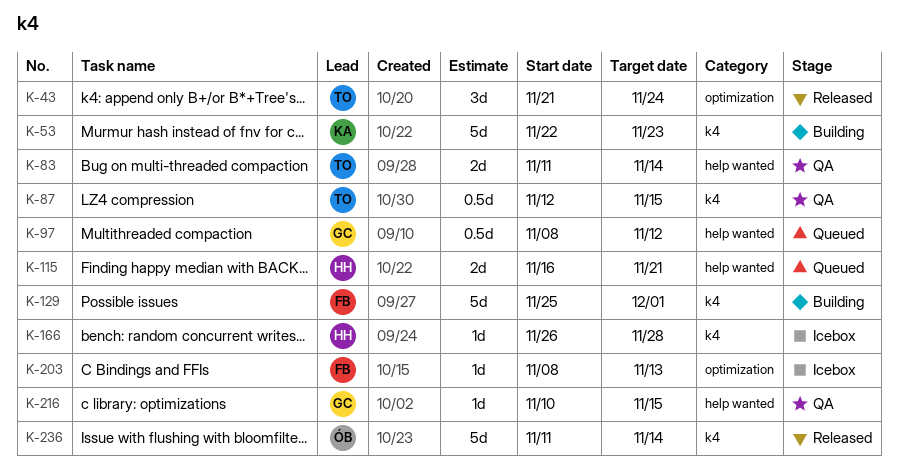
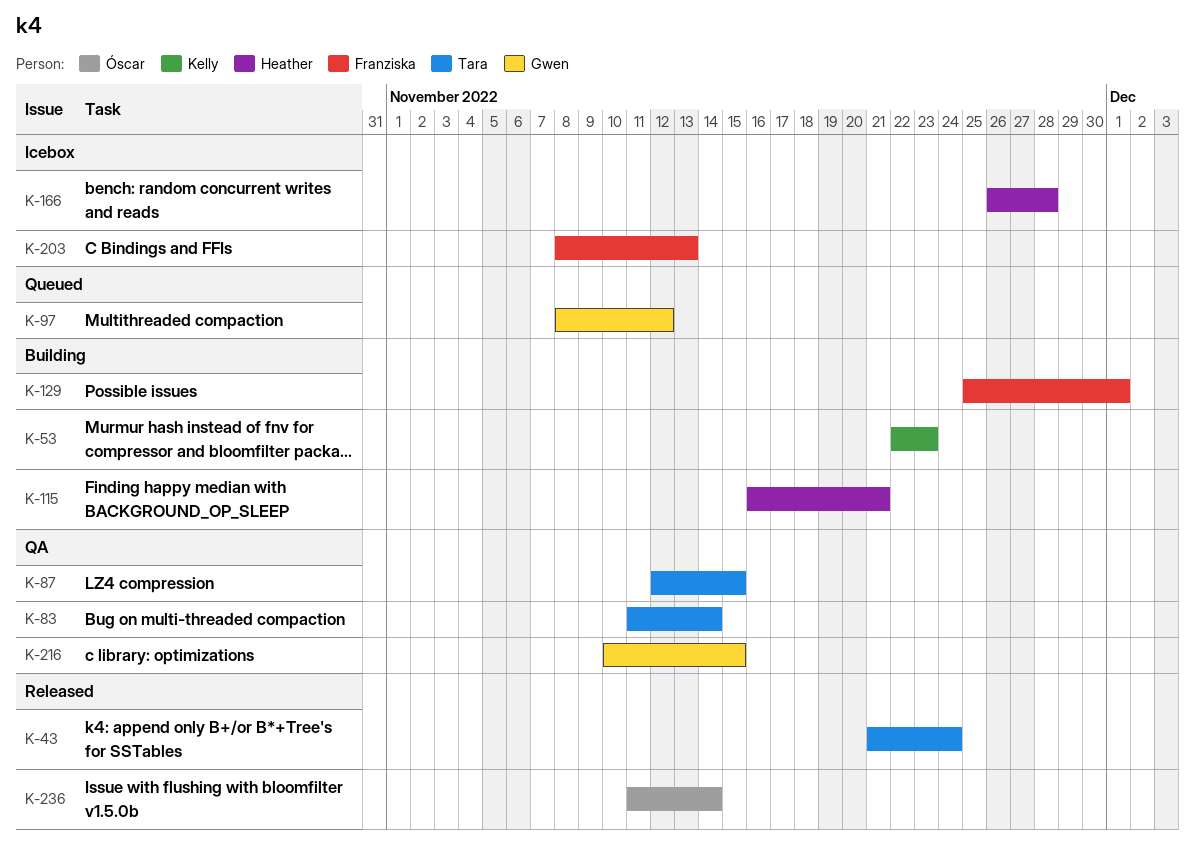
K-115, status: Queued -> Building

